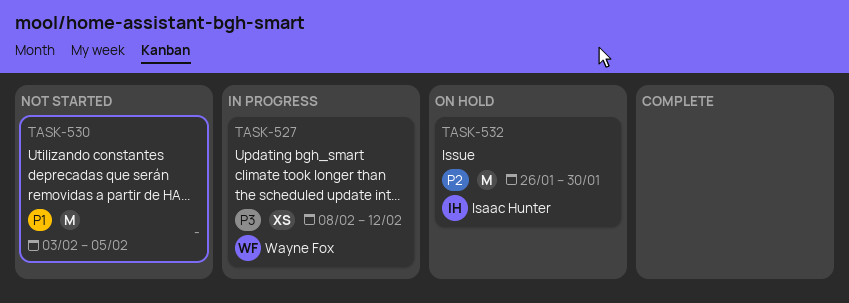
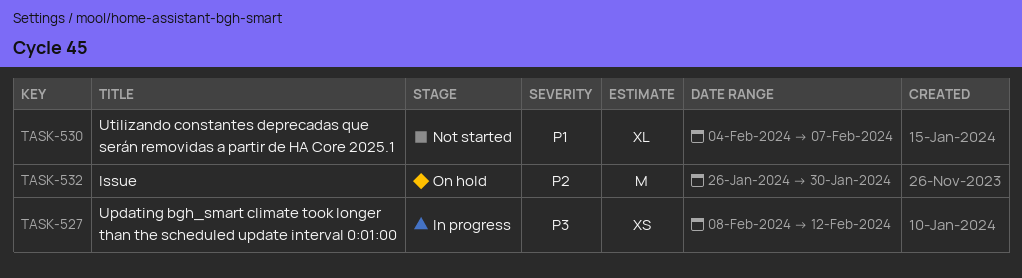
TASK-530, estimate: M -> XL
TASK-530, start: Feb 3 -> Feb 4
TASK-530, due: Feb 5 -> Feb 7

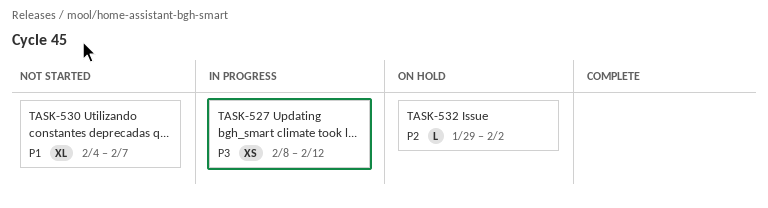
TASK-532, estimate: M -> L
TASK-532, start: Jan 26 -> Jan 29
TASK-532, due: Jan 30 -> Feb 2

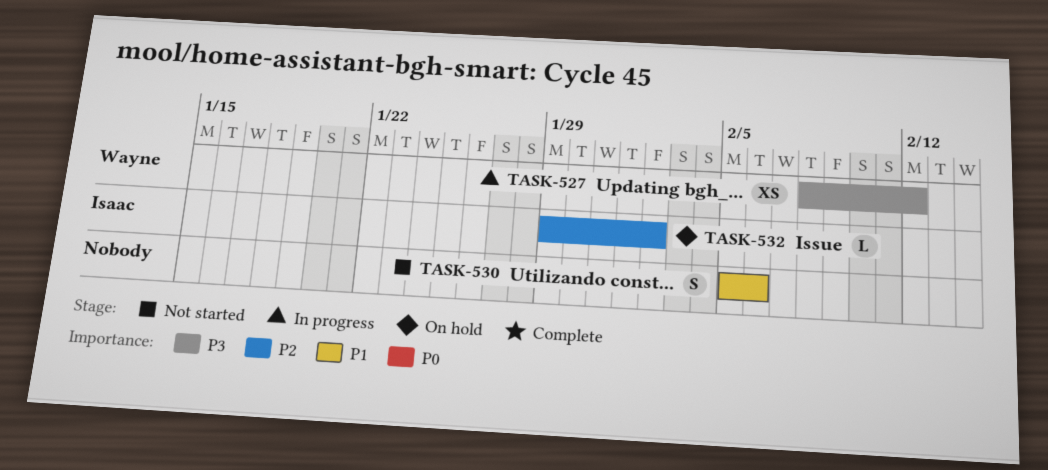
TASK-530, estimate: XL -> S
TASK-530, start: Feb 4 -> Feb 5
TASK-530, due: Feb 7 -> Feb 6

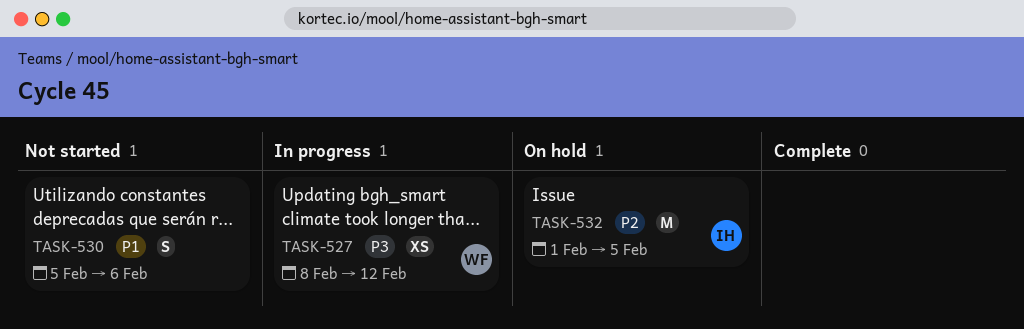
TASK-532, estimate: L -> M
TASK-532, start: Jan 29 -> Feb 1
TASK-532, due: Feb 2 -> Feb 5

